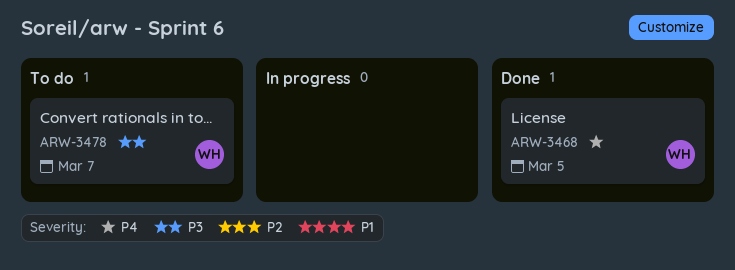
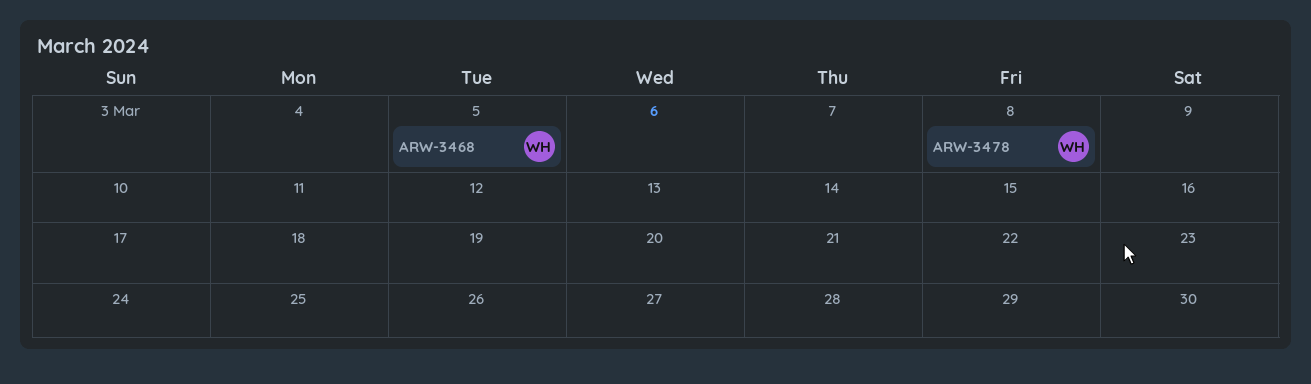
ARW-3478, due: Mar 7 -> Mar 8

